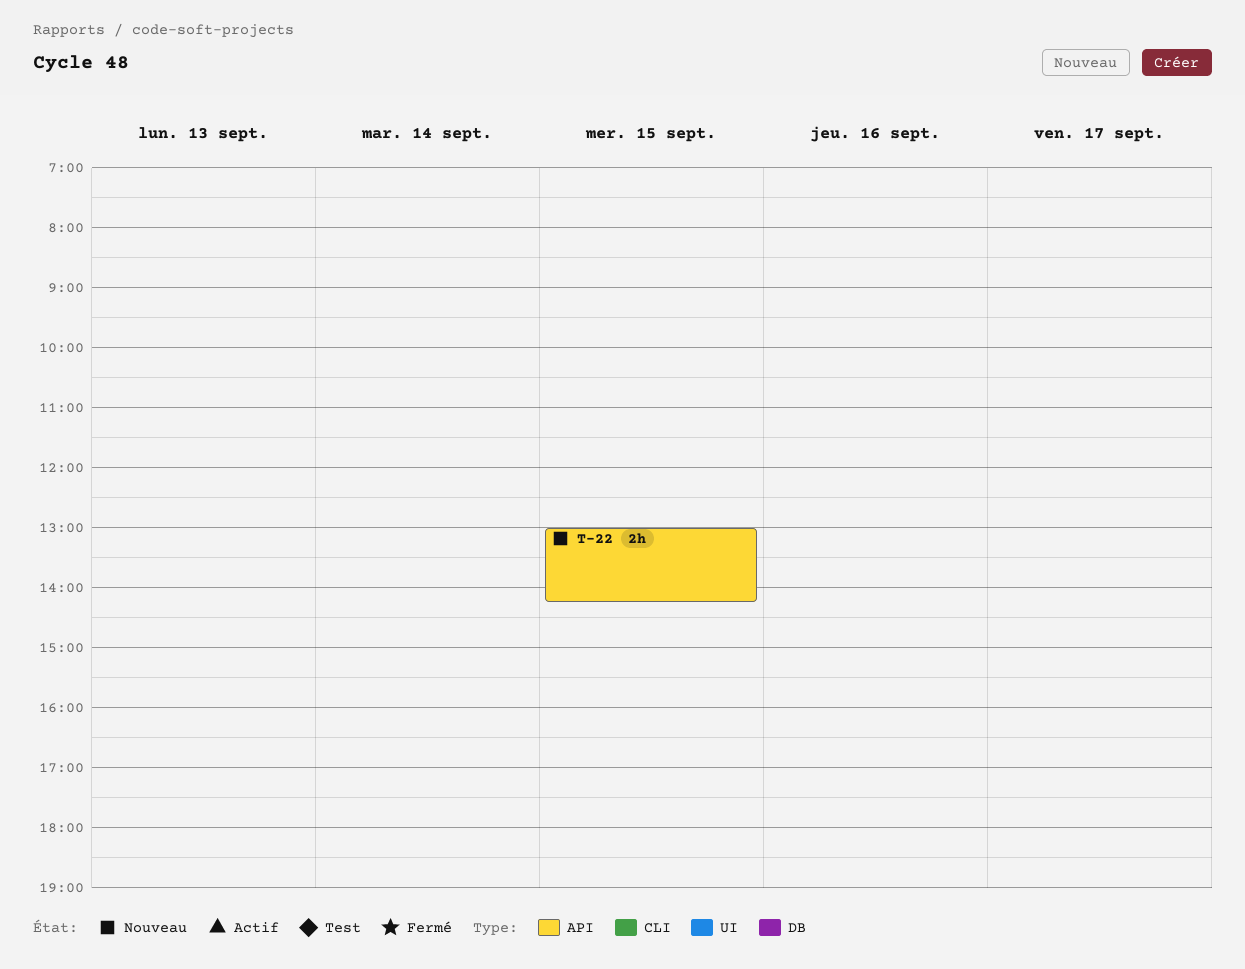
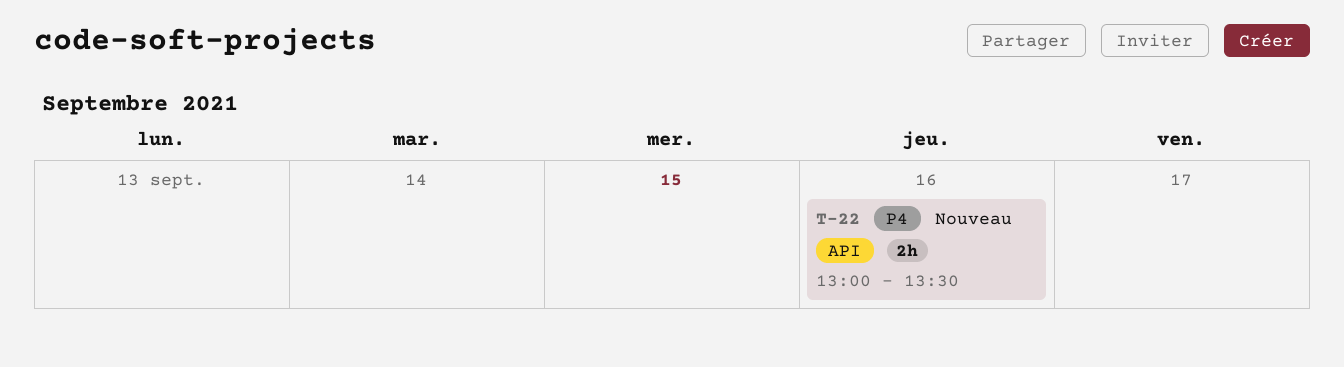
T-22, day: Sep 15 -> Sep 16
T-22, ends: 14:15 -> 13:30

